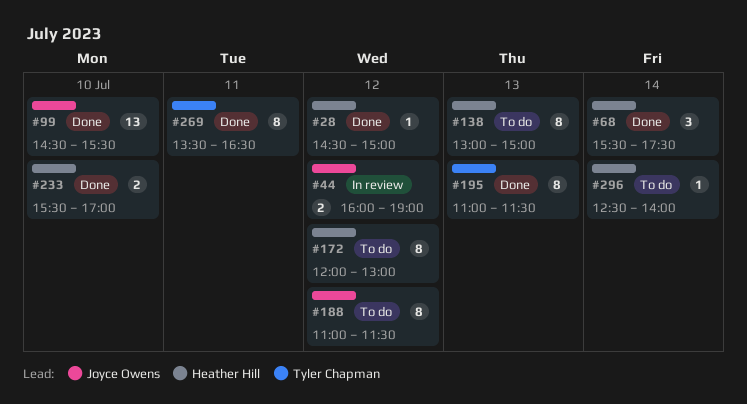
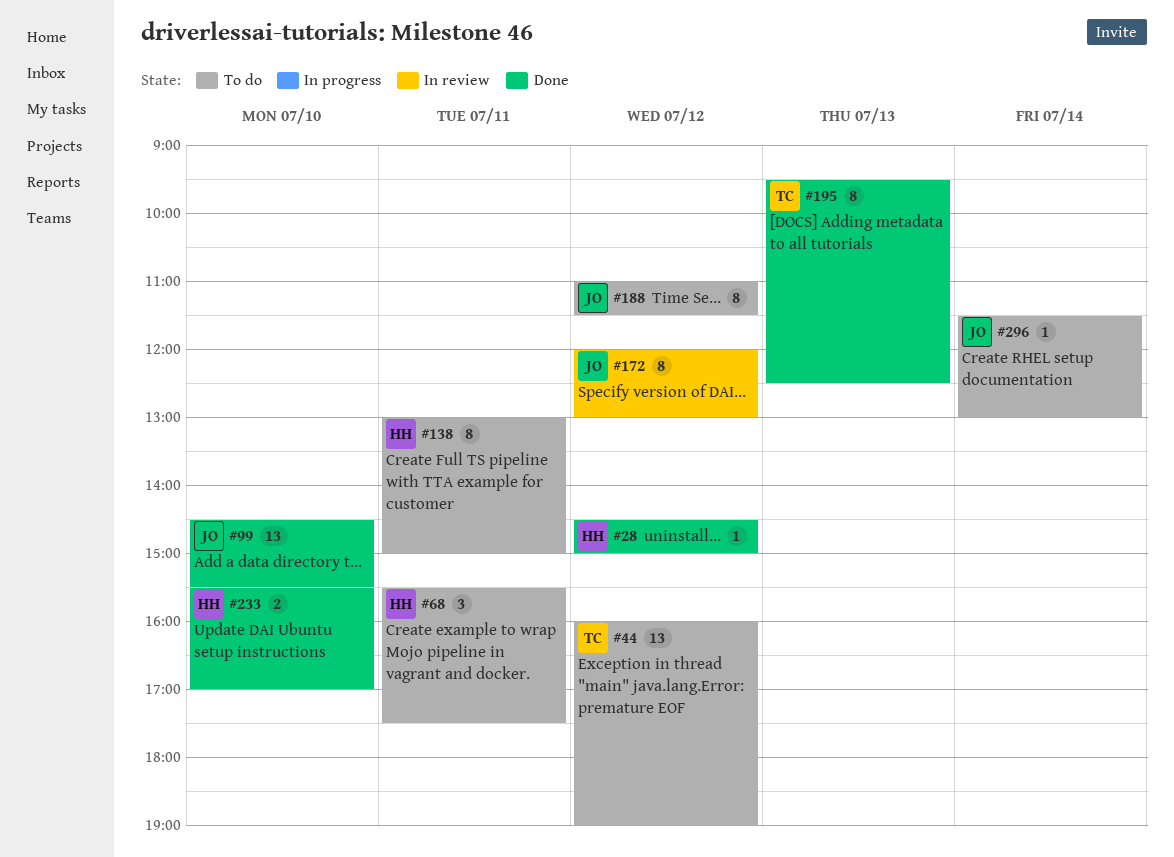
#44, status: In review -> To do
#44, owner: Joyce Owens -> Tyler Chapman
#44, estimate: 2 -> 13
#68, status: Done -> To do
#68, day: Jul 14 -> Jul 11
#138, day: Jul 13 -> Jul 11
#172, status: To do -> In review
#172, owner: Heather Hill -> Joyce Owens
#195, begins: 11:00 -> 09:30
#195, ends: 11:30 -> 12:30
#269: present -> none
#296, owner: Heather Hill -> Joyce Owens
#296, begins: 12:30 -> 11:30
#296, ends: 14:00 -> 13:00

